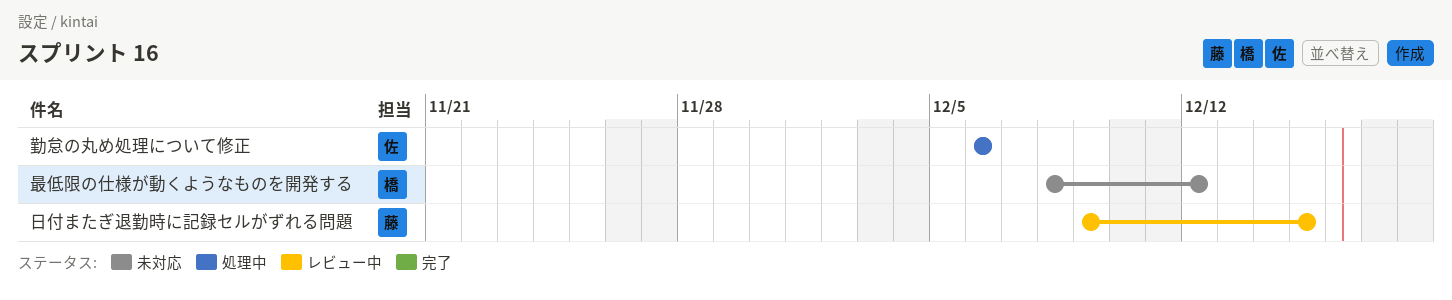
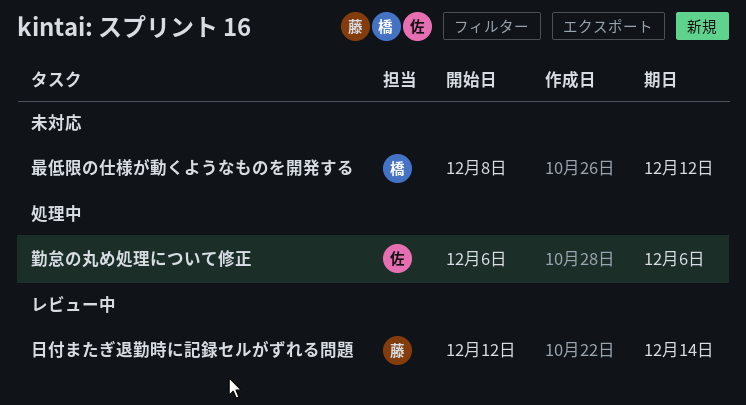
日付またぎ退勤時に記録セルがずれる問題, start: Dec 9 -> Dec 12
日付またぎ退勤時に記録セルがずれる問題, due: Dec 15 -> Dec 14

